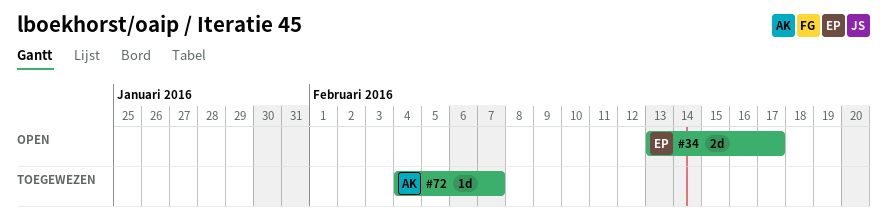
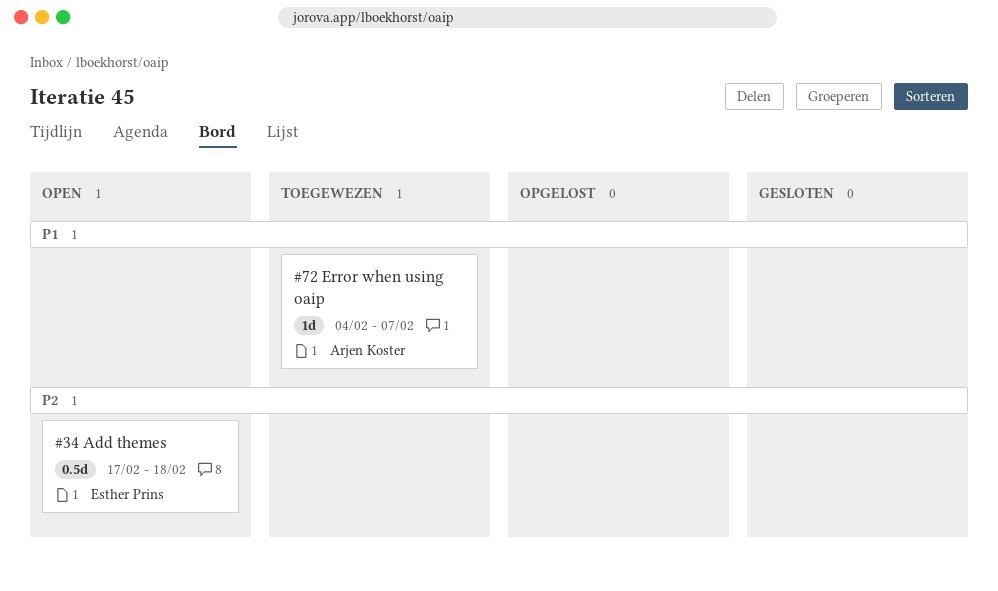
#34, estimate: 2d -> 0.5d
#34, start: Feb 13 -> Feb 17
#34, due: Feb 17 -> Feb 18

